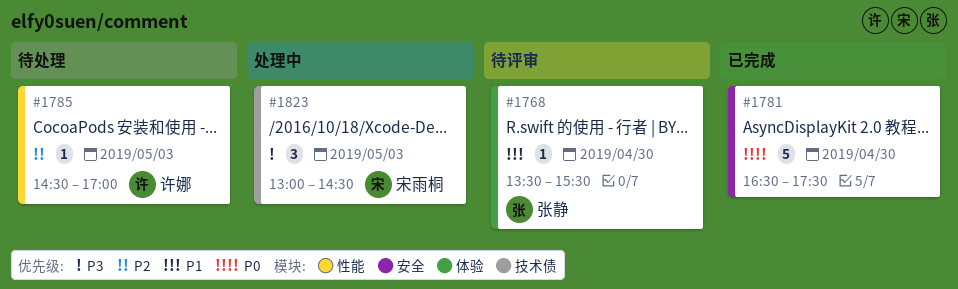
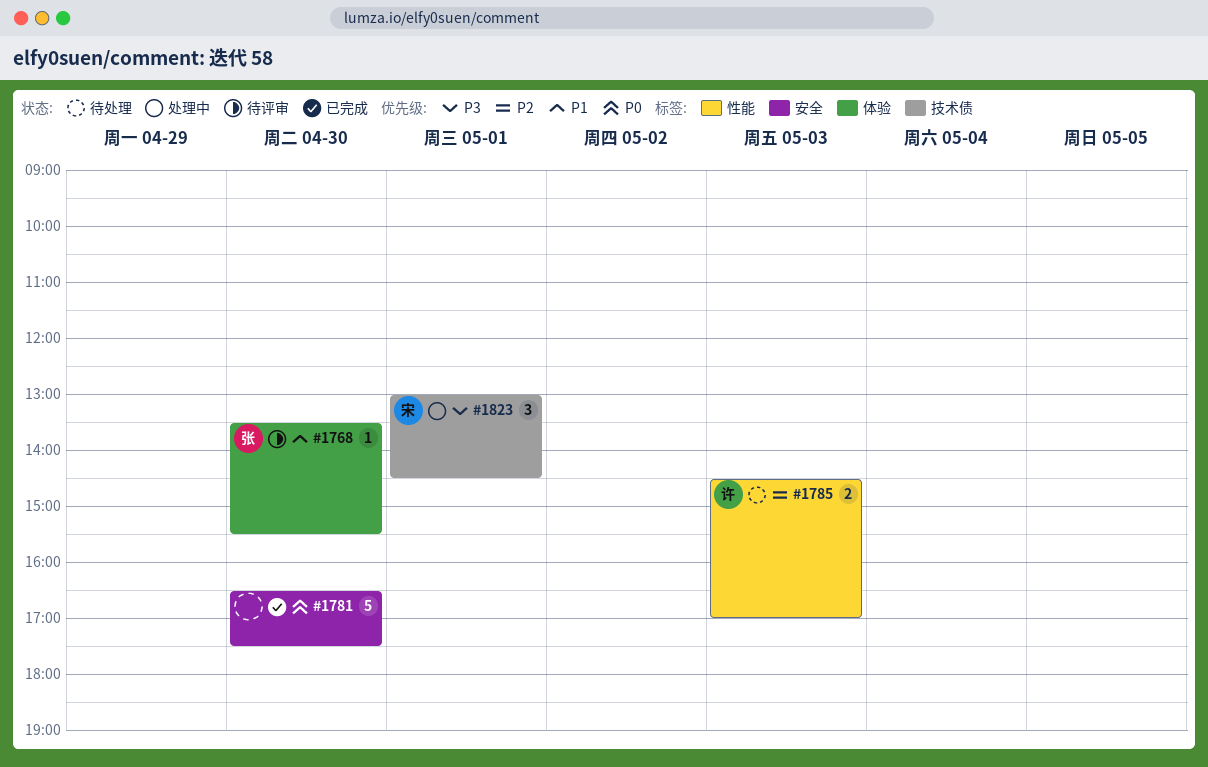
#1785, estimate: 1 -> 2
#1823, day: May 3 -> May 1

